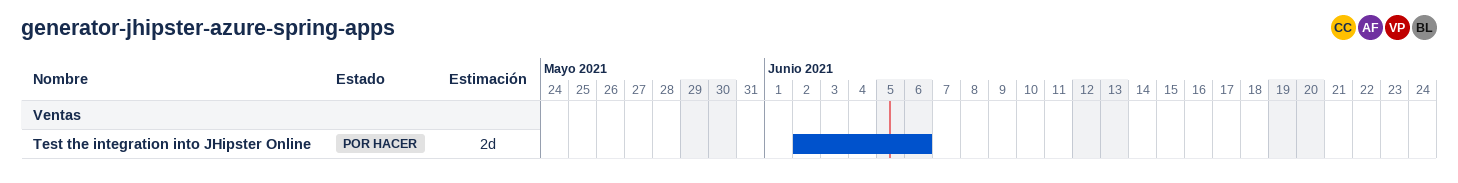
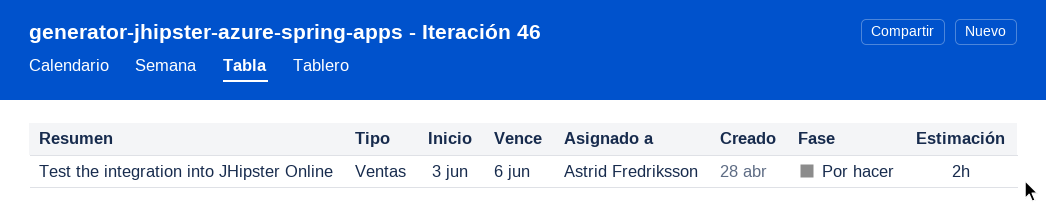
Test the integration into JHipster Online, estimate: 2d -> 2h
Test the integration into JHipster Online, start: Jun 2 -> Jun 3

